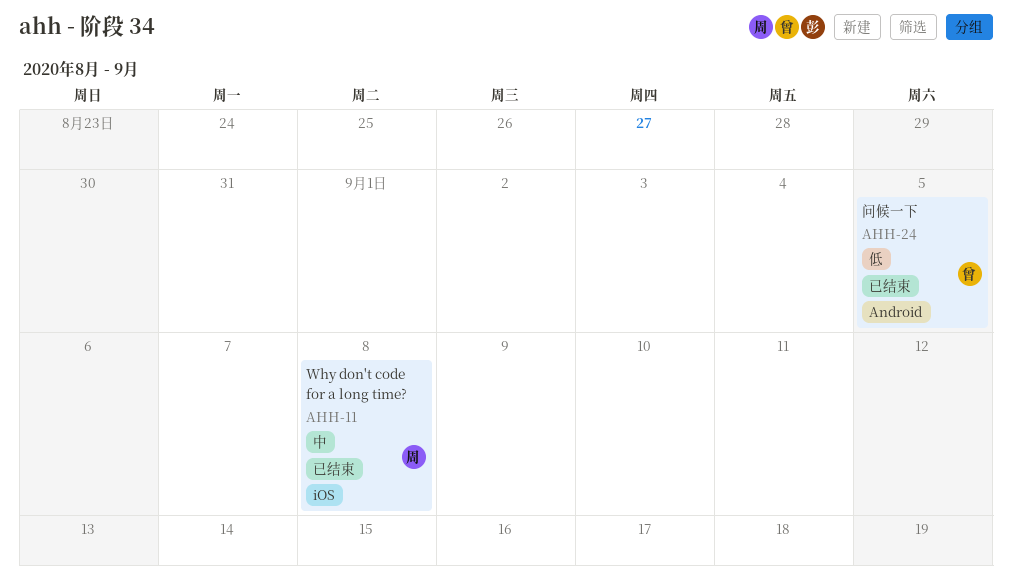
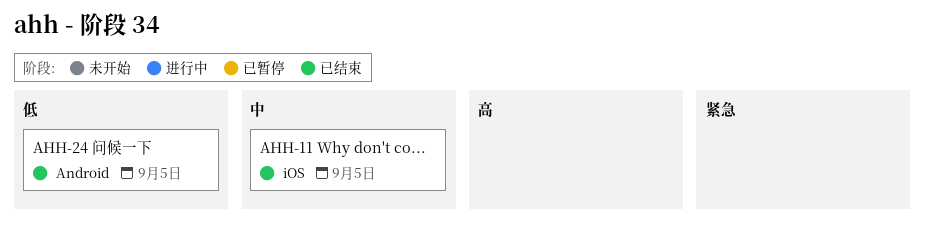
AHH-11, due: Sep 8 -> Sep 5

